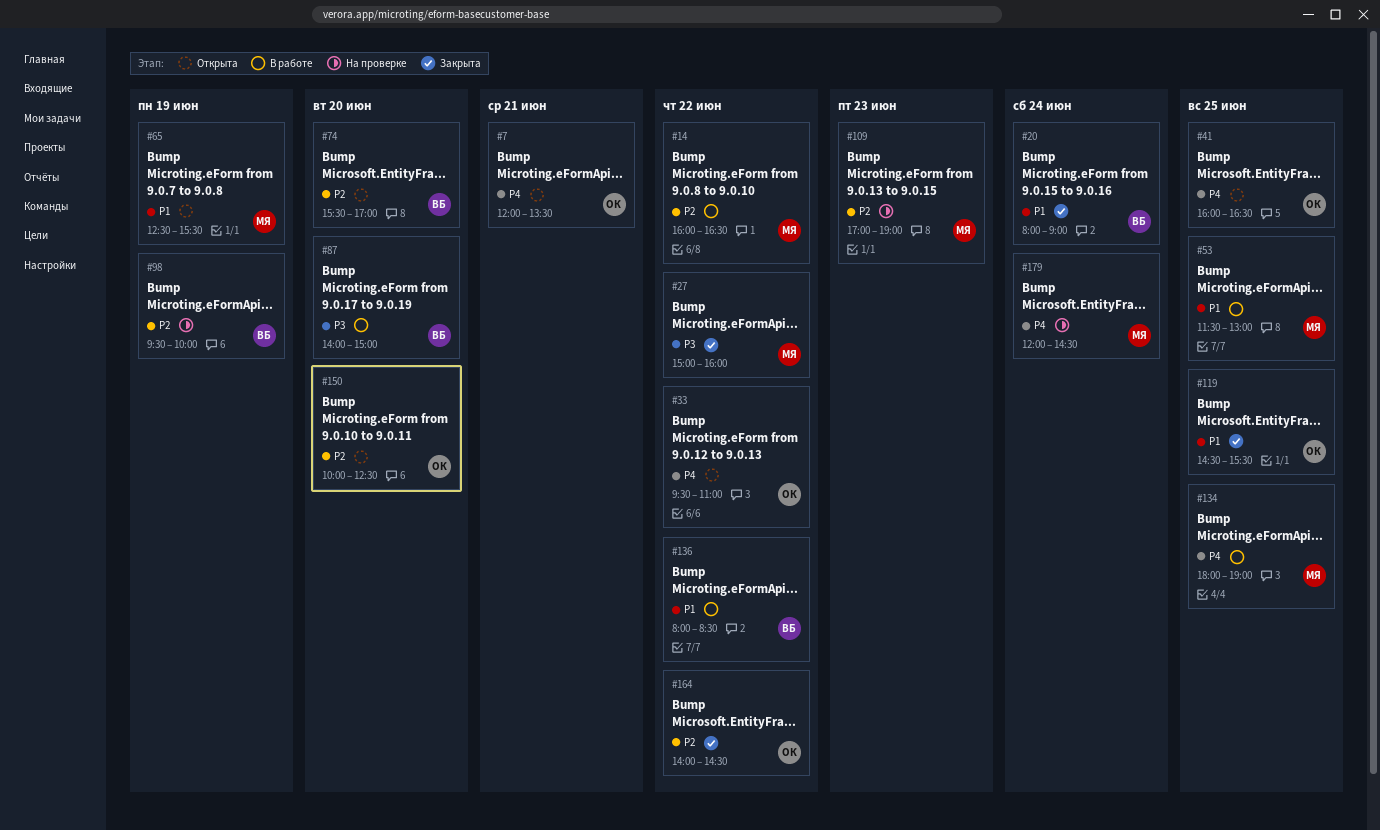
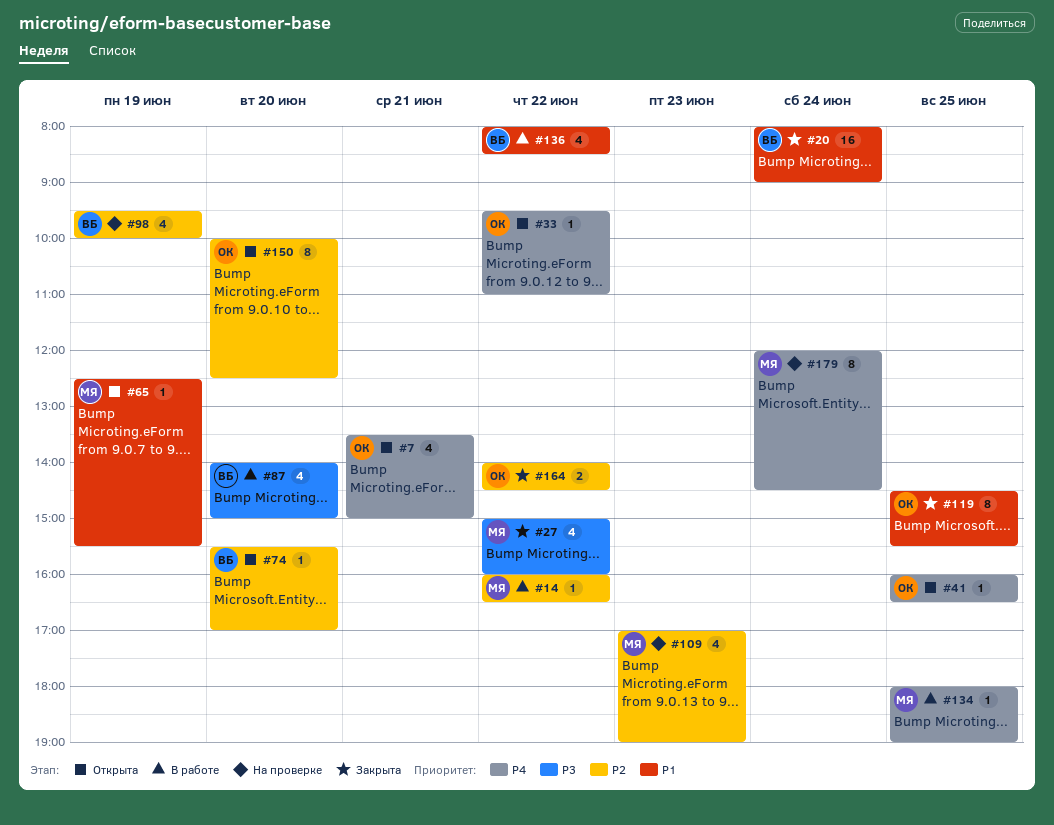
#7, begins: 12:00 -> 13:30
#7, ends: 13:30 -> 15:00
#53: present -> none

